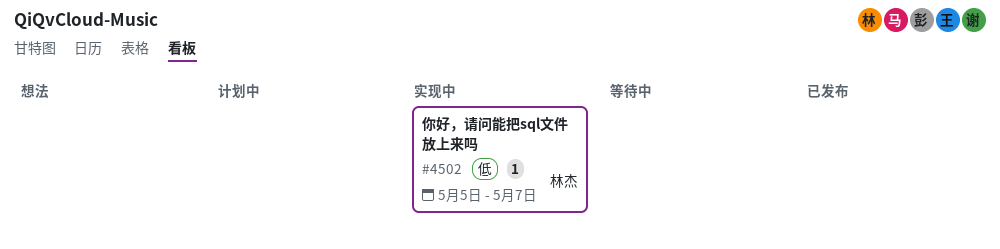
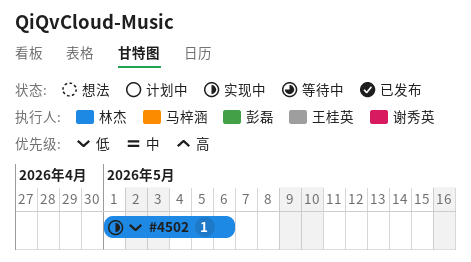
#4502, start: May 5 -> May 1
#4502, due: May 7 -> May 6

